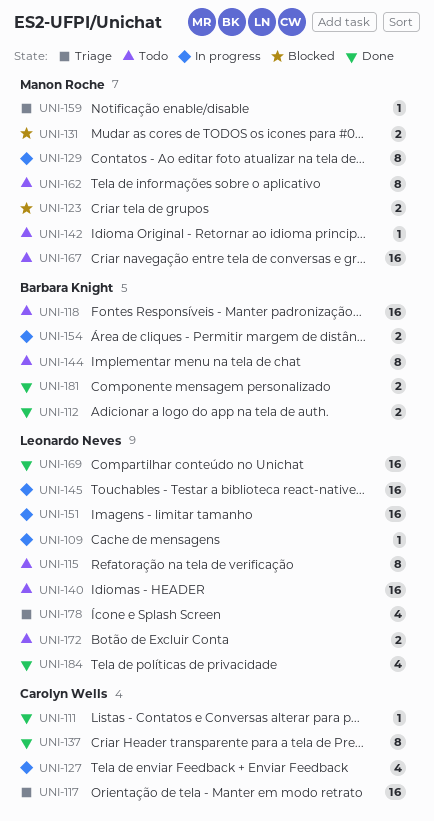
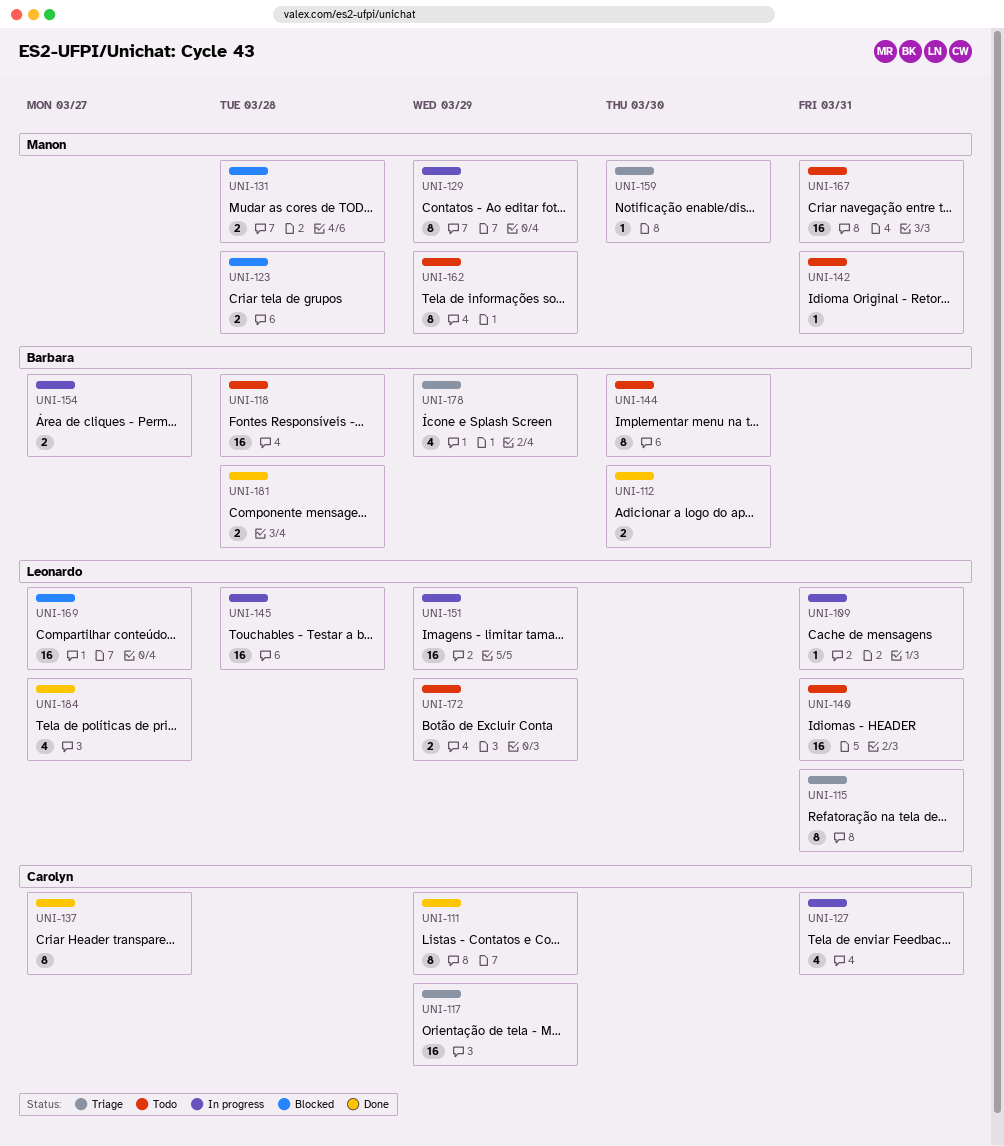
UNI-111, estimate: 1 -> 8
UNI-115, status: Todo -> Triage
UNI-169, status: Done -> Blocked
UNI-178, owner: Leonardo Neves -> Barbara Knight

